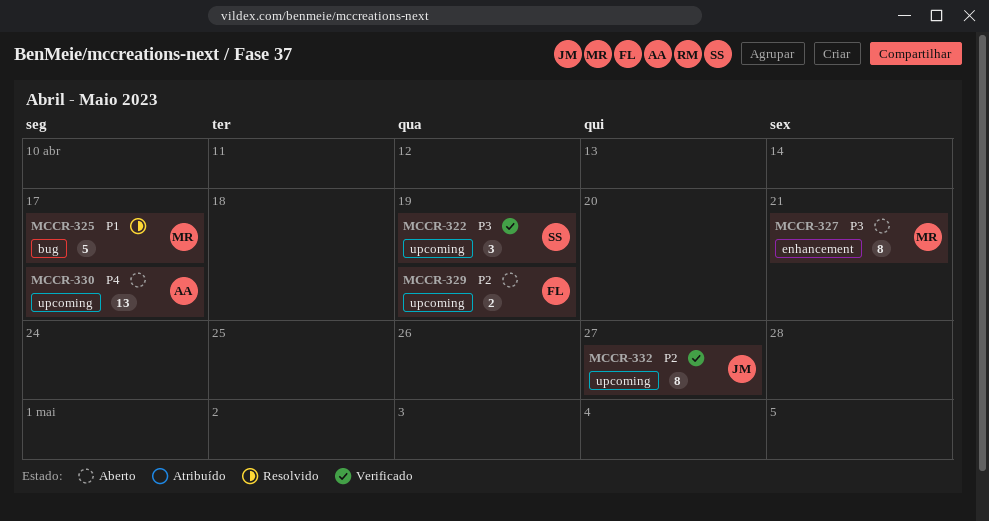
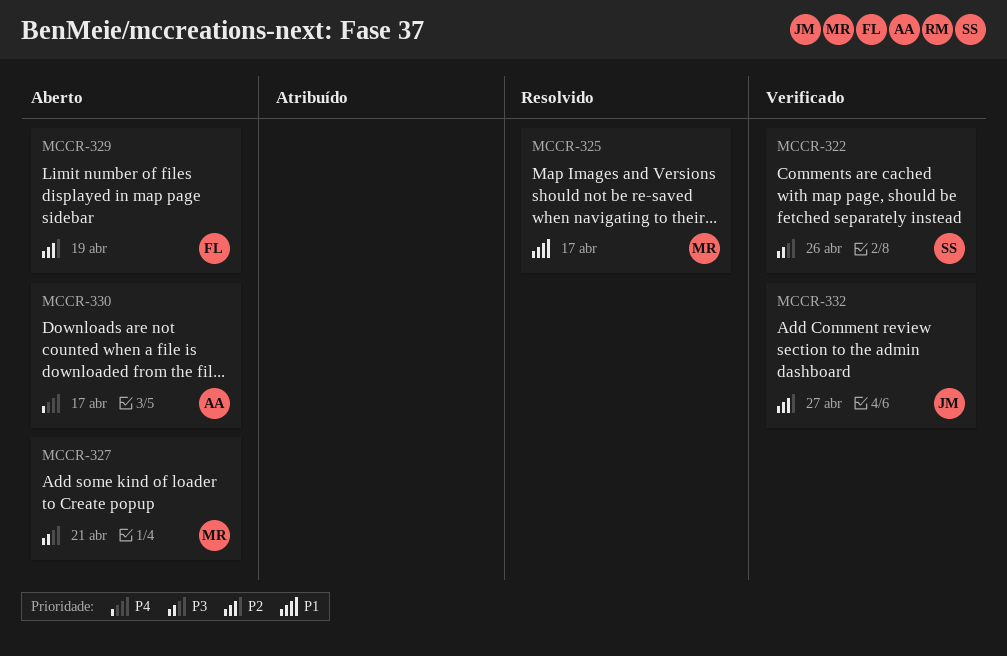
MCCR-322, due: Apr 19 -> Apr 26

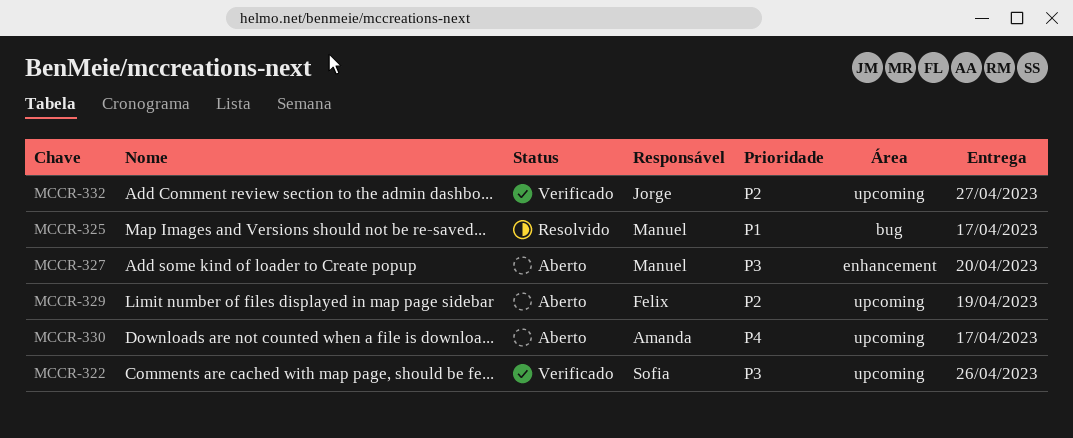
MCCR-327, due: Apr 21 -> Apr 20

